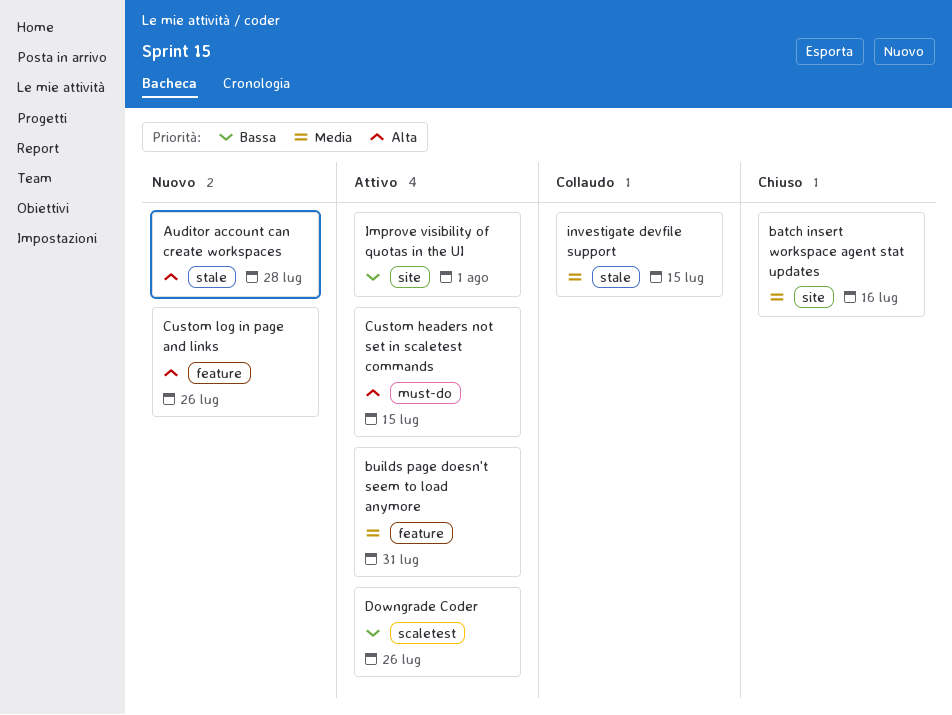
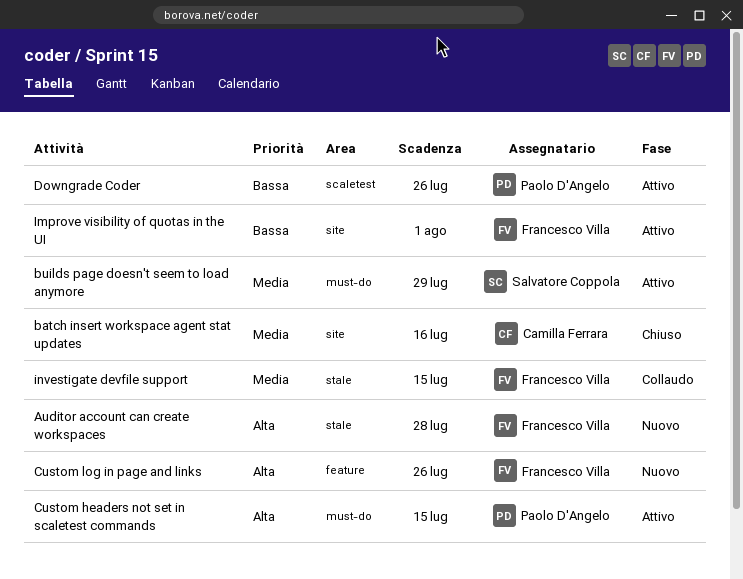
builds page doesn't seem to load anymore, label: feature -> must-do
builds page doesn't seem to load anymore, due: Jul 31 -> Jul 29

